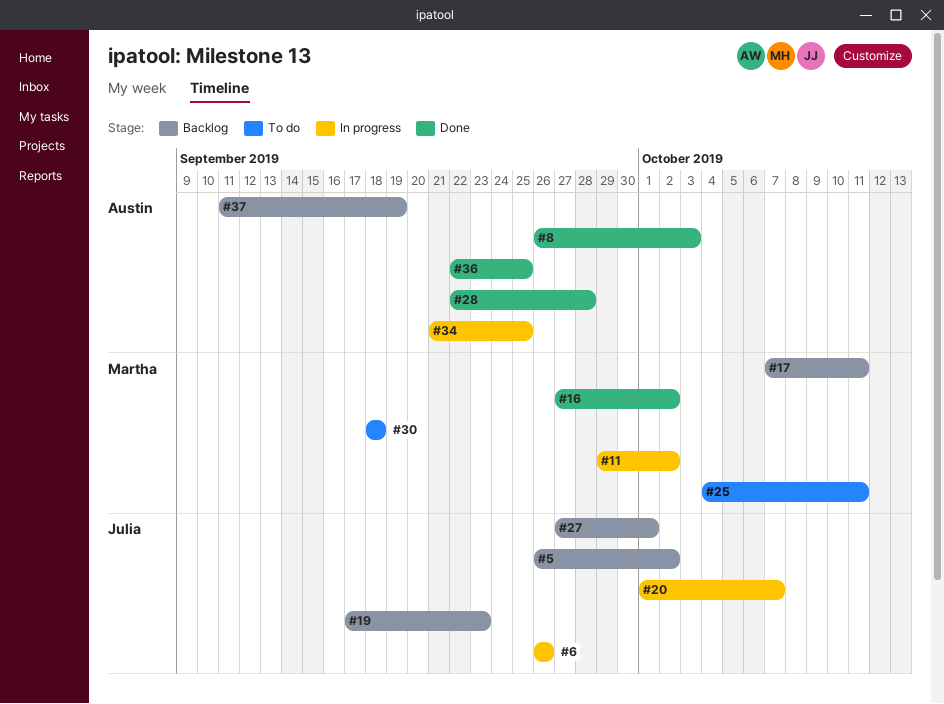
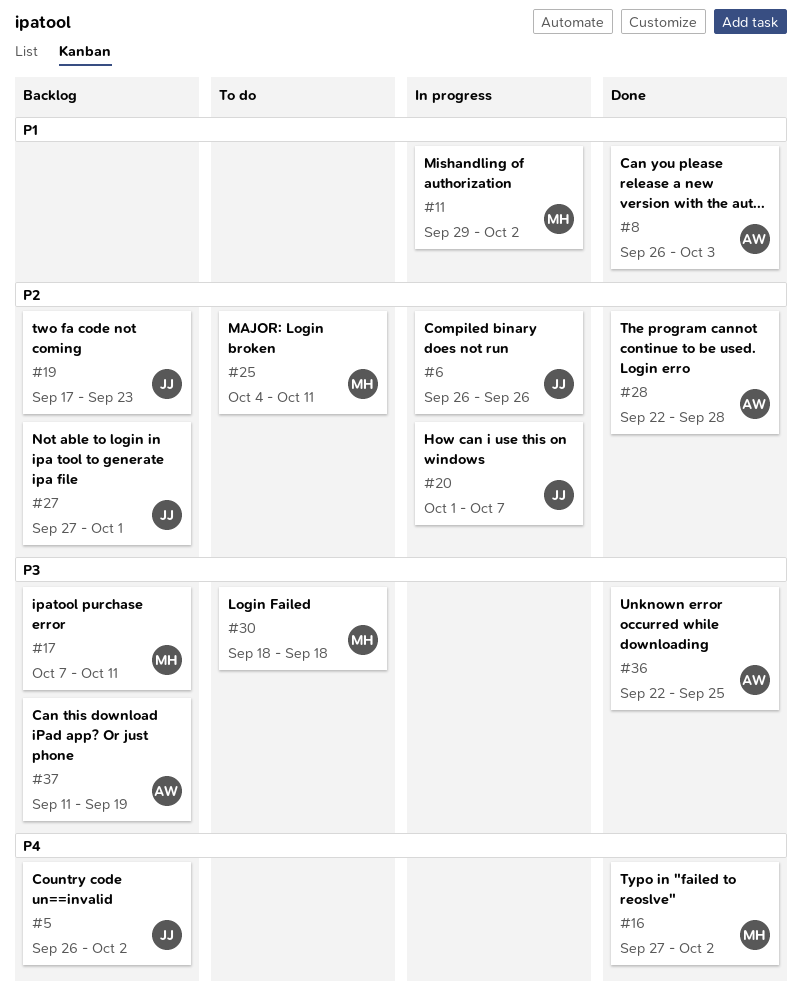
#34: present -> none

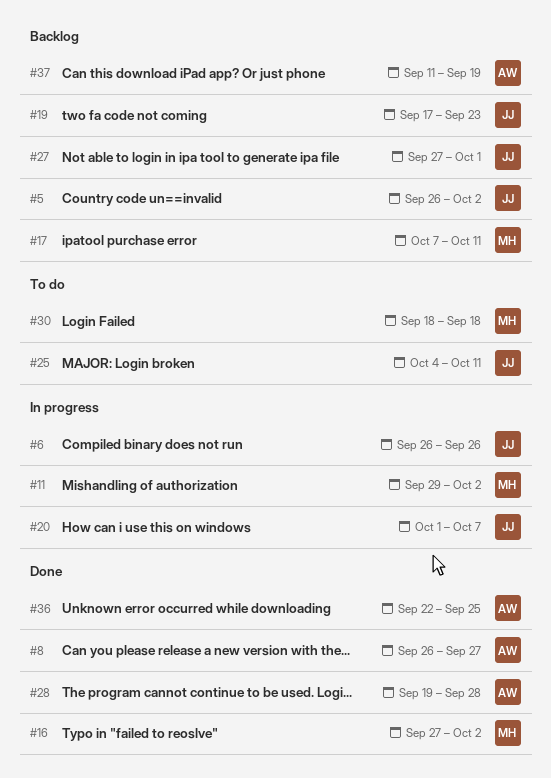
#8, due: Oct 3 -> Sep 27
#25, owner: MH -> JJ
#28, start: Sep 22 -> Sep 19

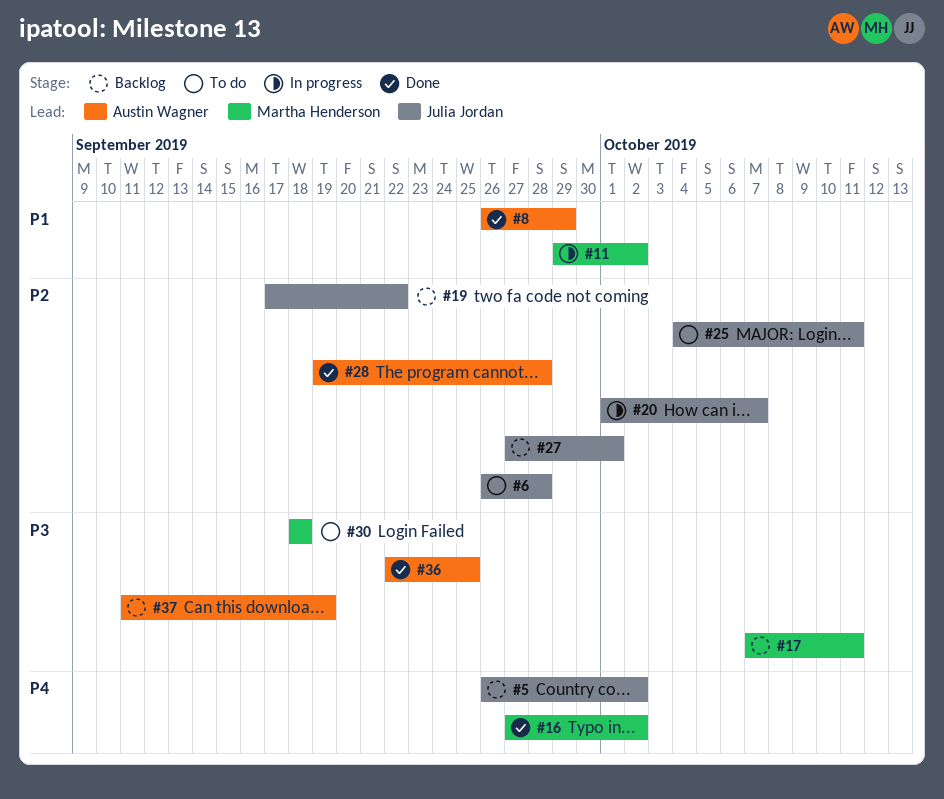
#6, status: In progress -> To do
#6, due: Sep 26 -> Sep 28
#8, due: Sep 27 -> Sep 29
#19, due: Sep 23 -> Sep 22

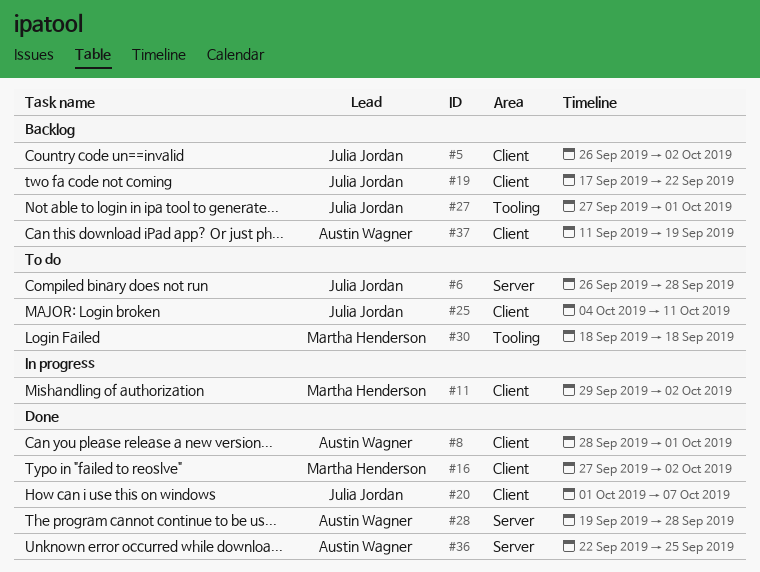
#8, start: Sep 26 -> Sep 28
#8, due: Sep 29 -> Oct 1
#17: present -> none
#20, status: In progress -> Done

